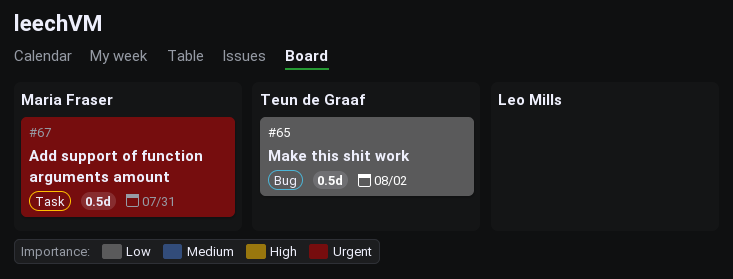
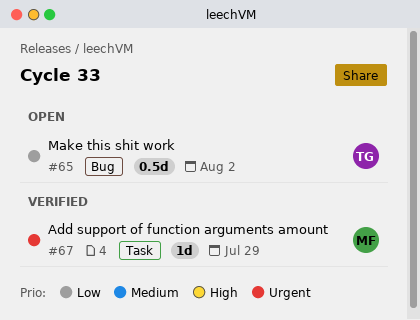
#67, estimate: 0.5d -> 1d
#67, due: Jul 31 -> Jul 29

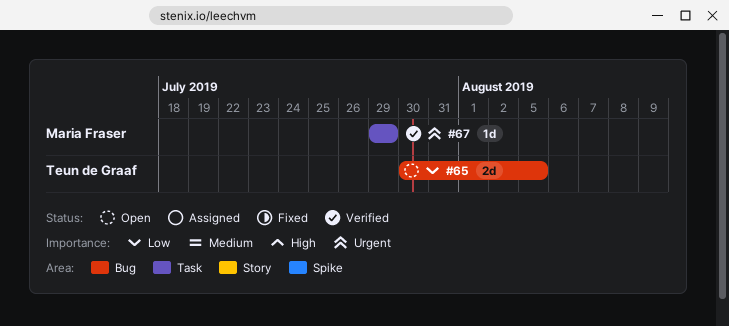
#65, estimate: 0.5d -> 2d
#65, due: Aug 2 -> Aug 5

